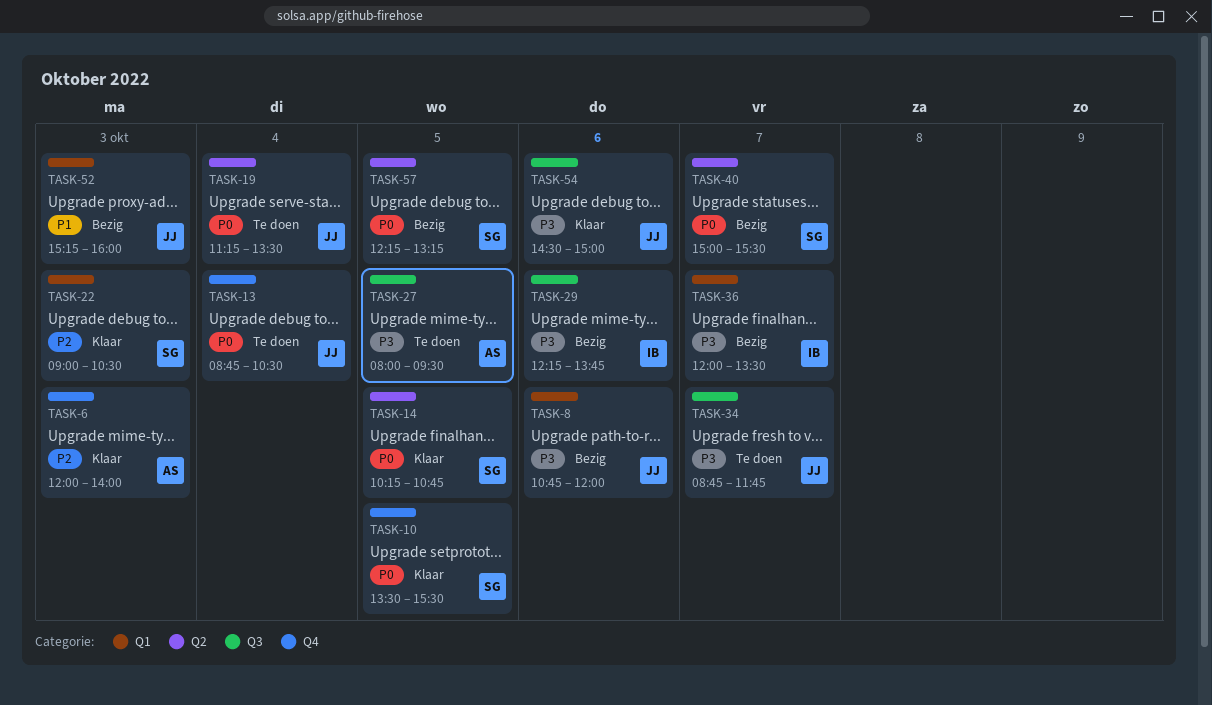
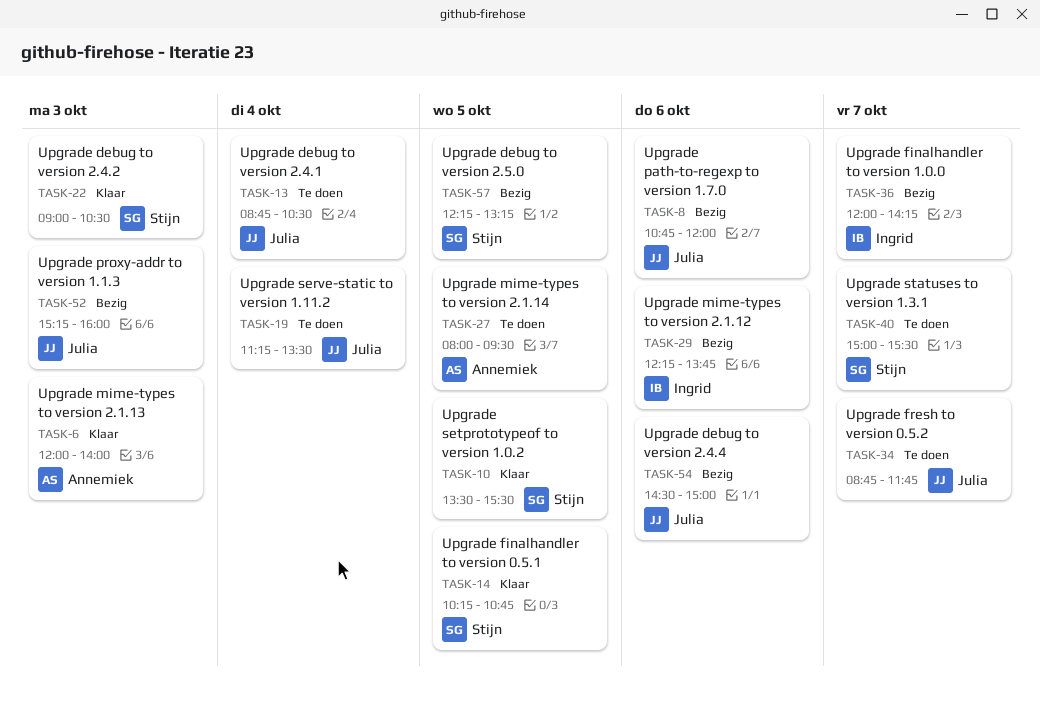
TASK-36, ends: 13:30 -> 14:15
TASK-40, status: Bezig -> Te doen
TASK-54, status: Klaar -> Bezig

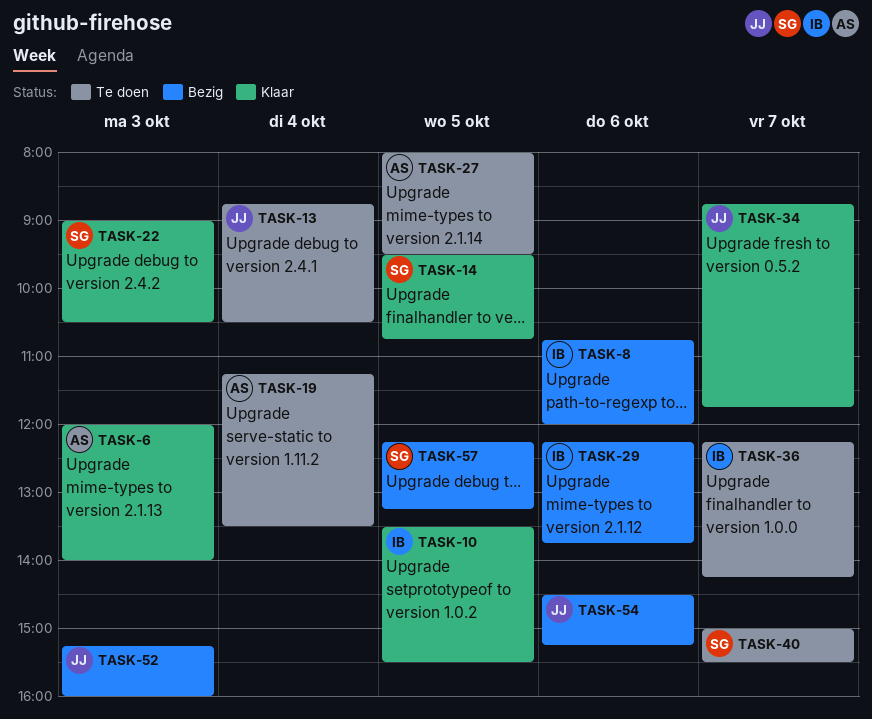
TASK-8, owner: Julia -> Ingrid
TASK-10, owner: Stijn -> Ingrid
TASK-14, begins: 10:15 -> 09:30
TASK-19, owner: Julia -> Annemiek
TASK-34, status: Te doen -> Klaar
TASK-36, status: Bezig -> Te doen
TASK-36, begins: 12:00 -> 12:15
TASK-54, ends: 15:00 -> 15:15

